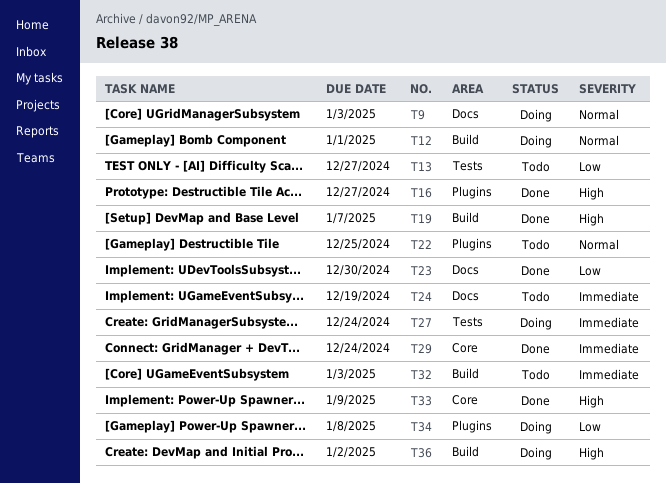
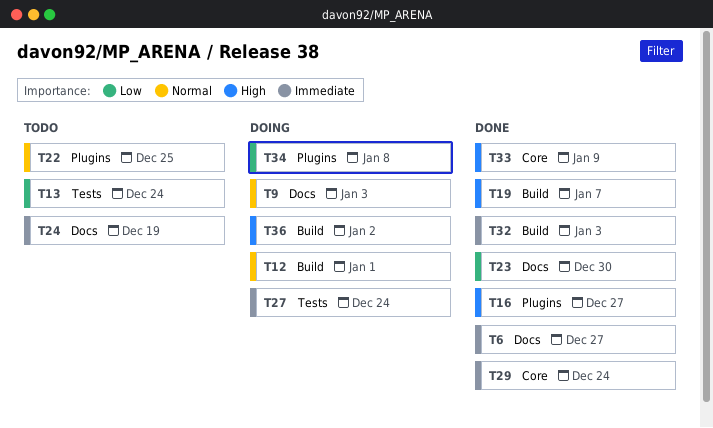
T6: none -> present
T13, due: Dec 27 -> Dec 24
T32, status: Todo -> Done

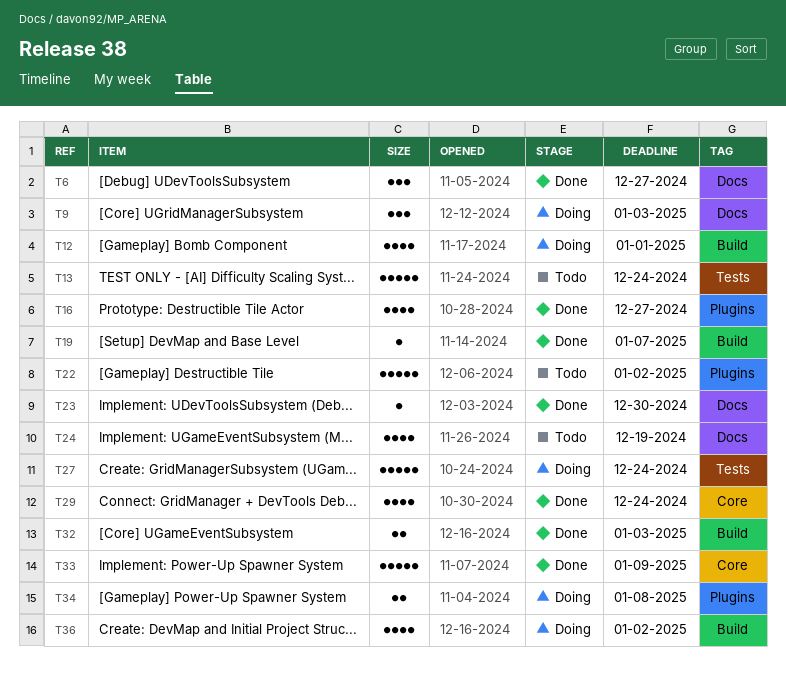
T22, due: Dec 25 -> Jan 2

